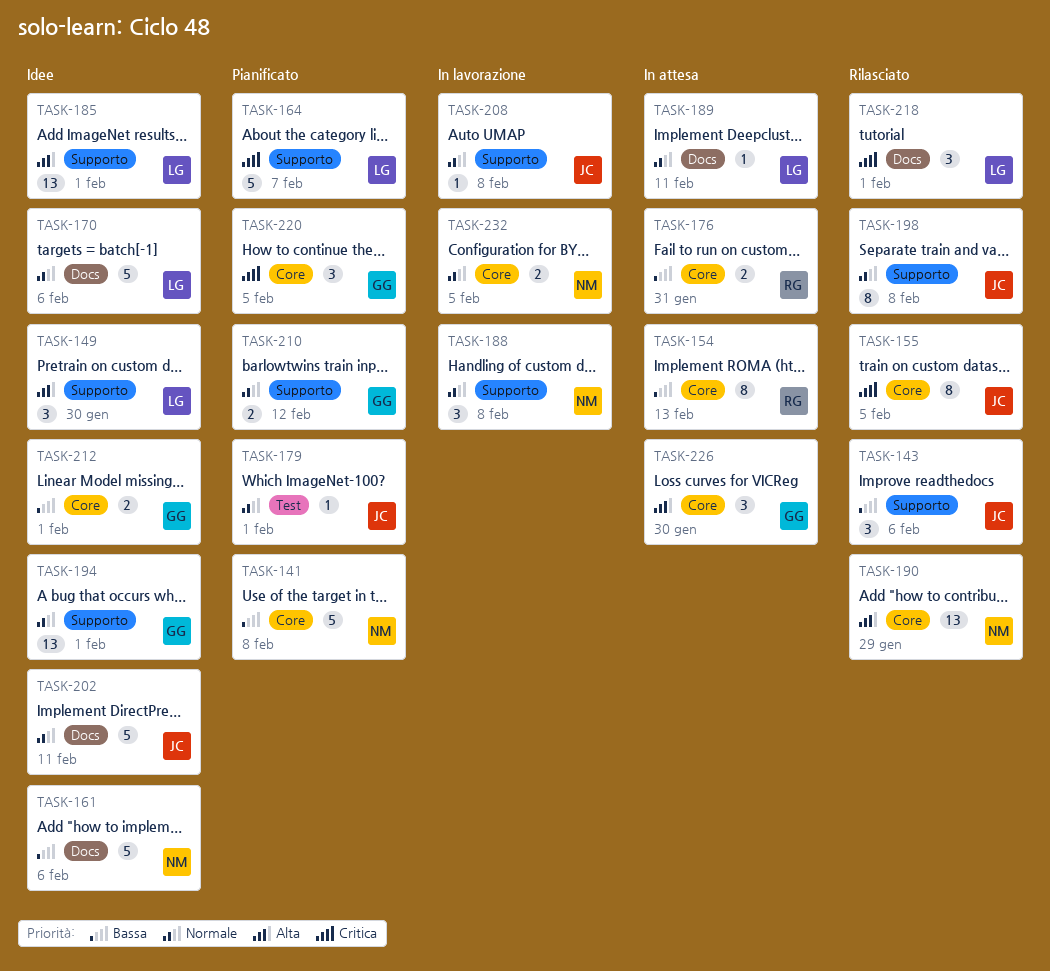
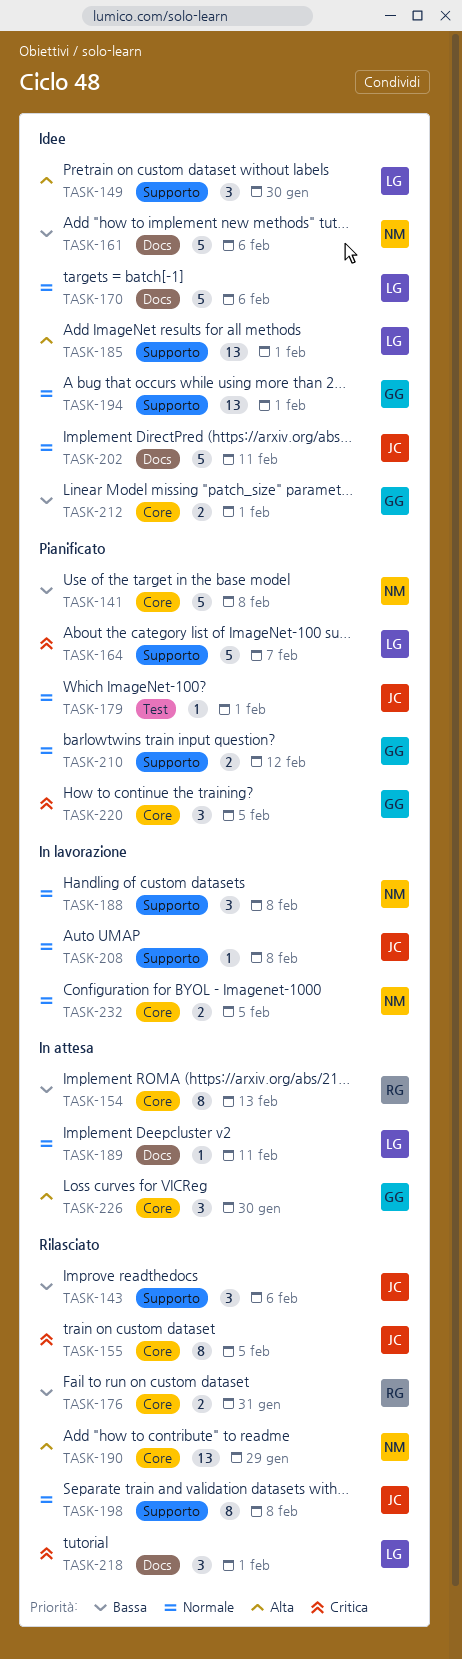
TASK-176, status: In attesa -> Rilasciato

